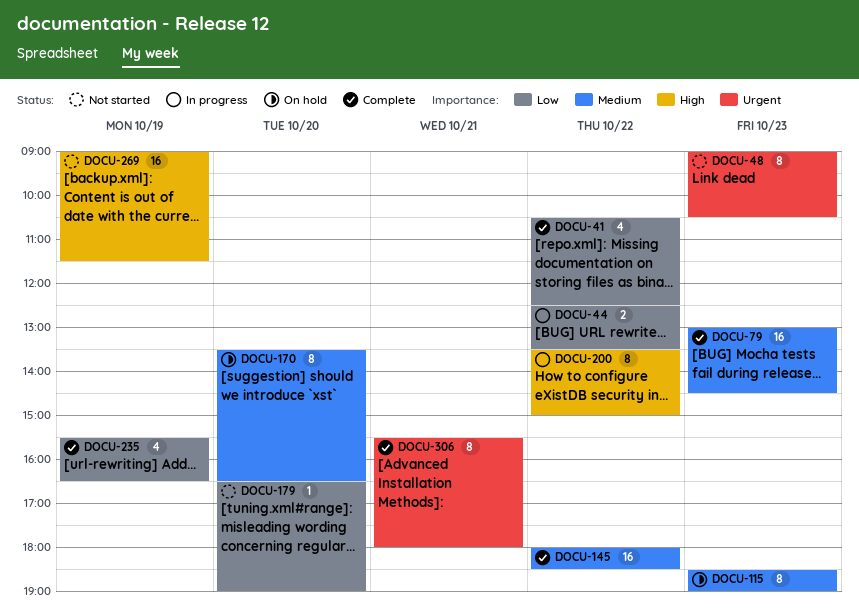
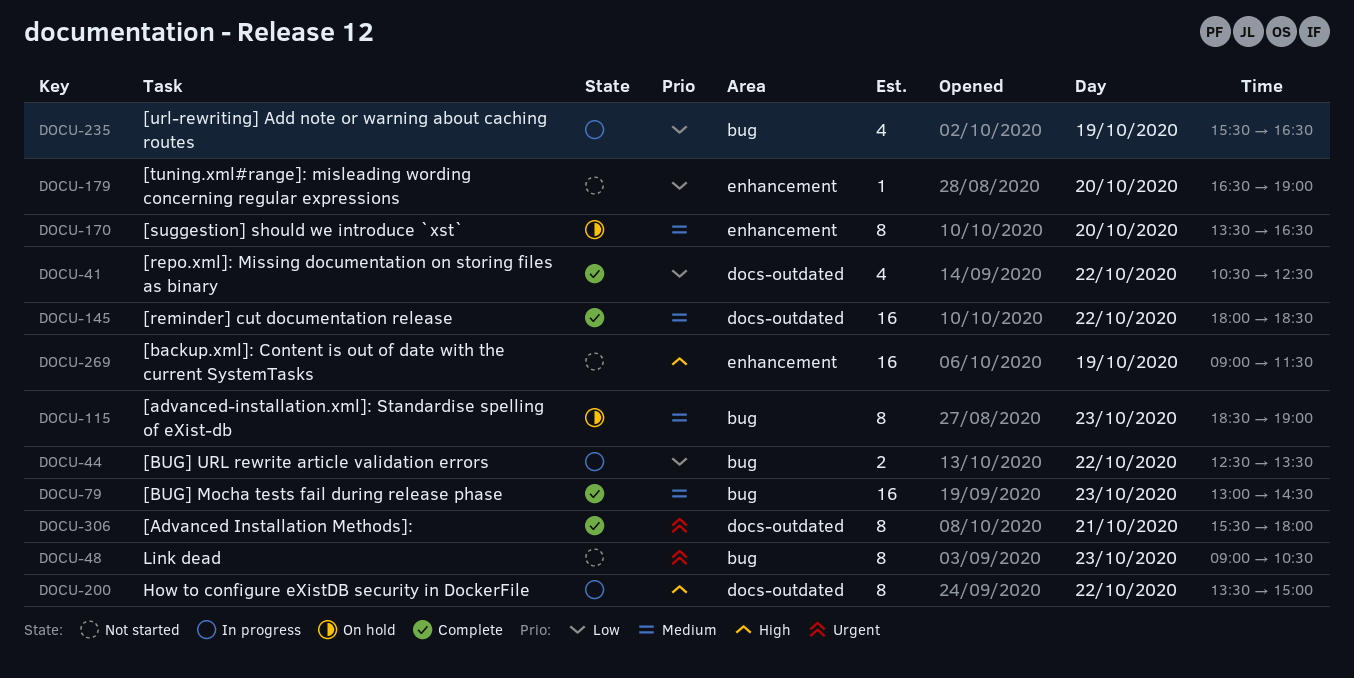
DOCU-235, status: Complete -> In progress

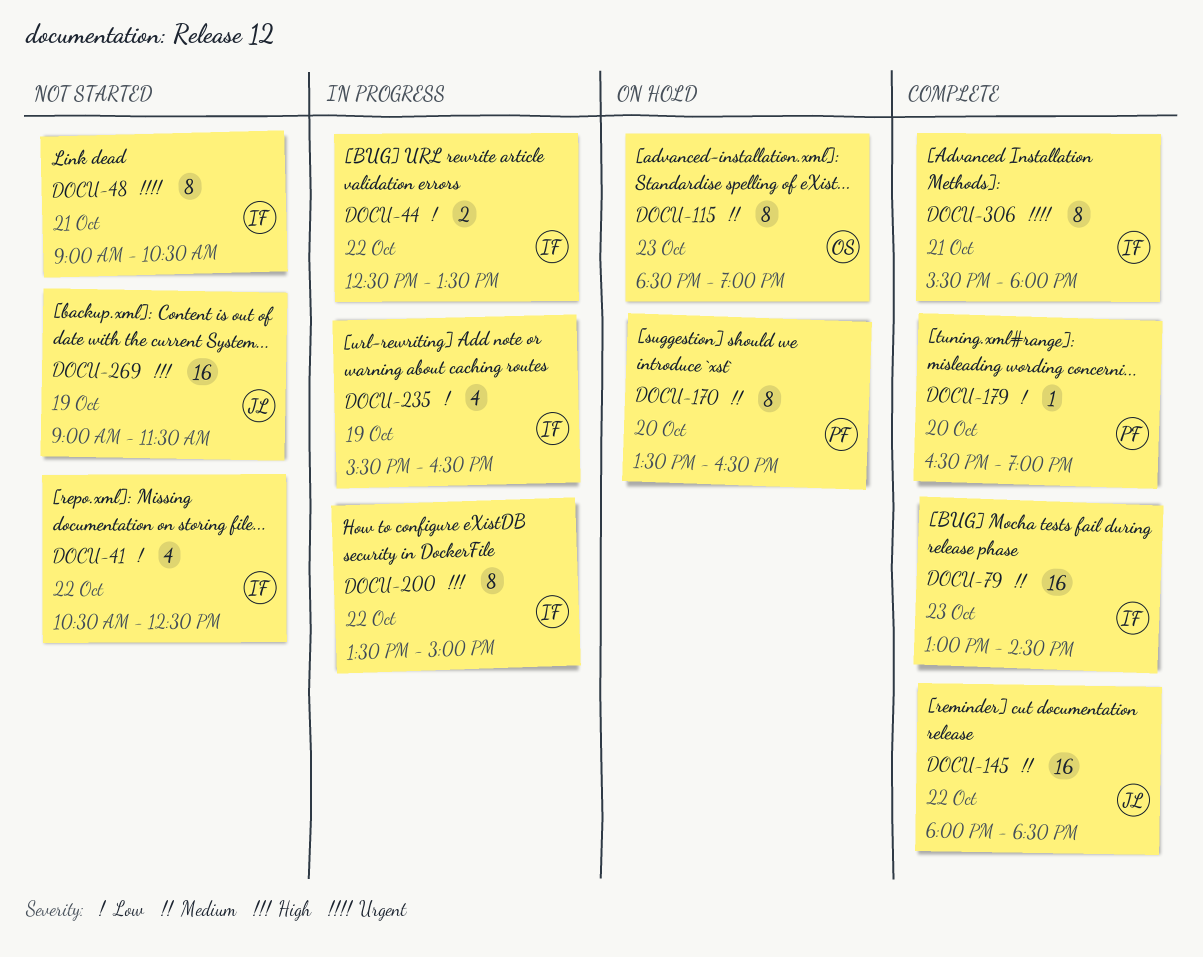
DOCU-41, status: Complete -> Not started
DOCU-48, day: Oct 23 -> Oct 21
DOCU-179, status: Not started -> Complete

